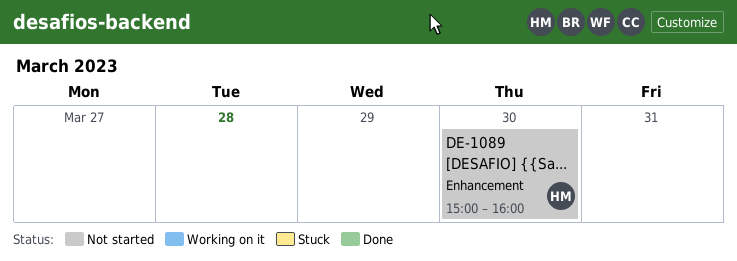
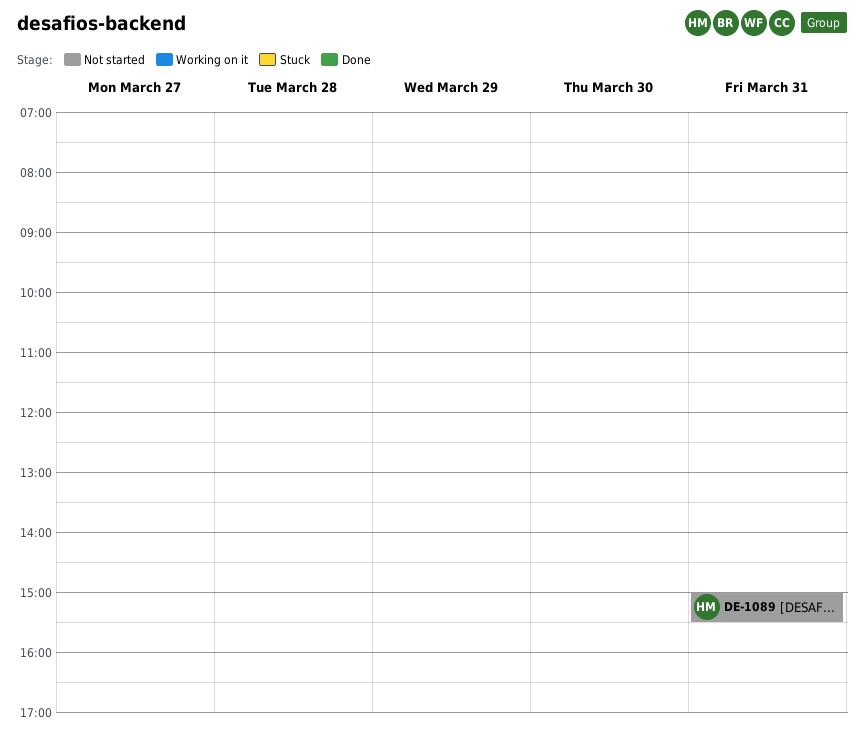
DE-1089, day: Mar 30 -> Mar 31
DE-1089, ends: 16:00 -> 15:30

